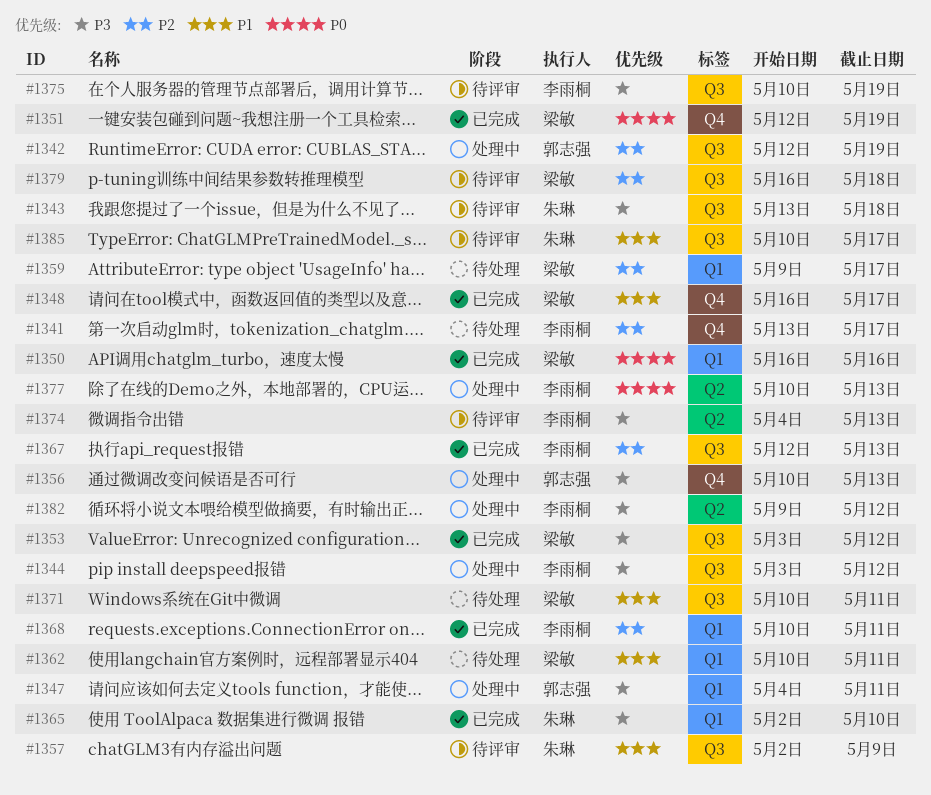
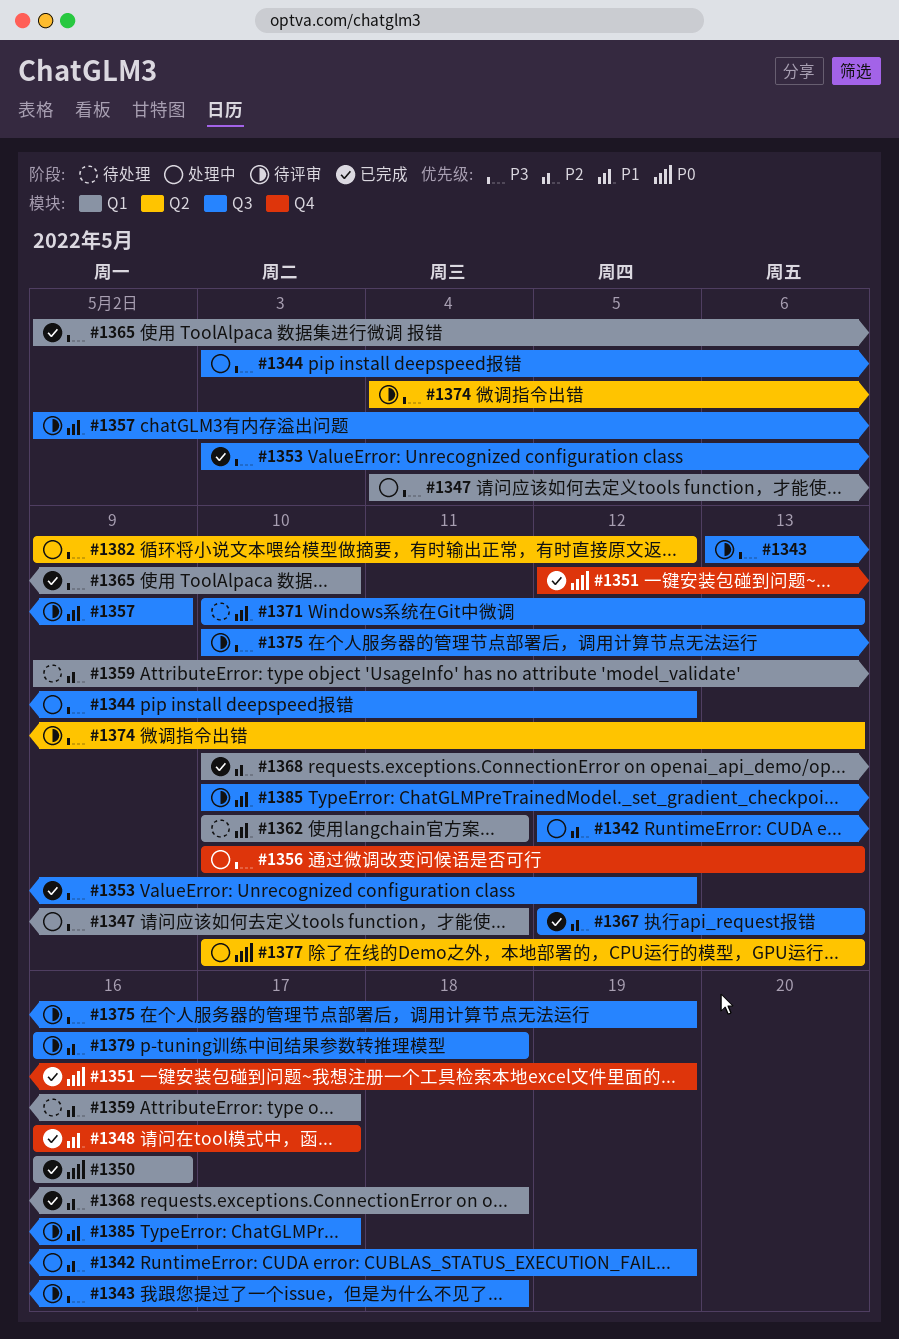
#1341: present -> none
#1368, due: May 11 -> May 18
#1371, due: May 11 -> May 13

